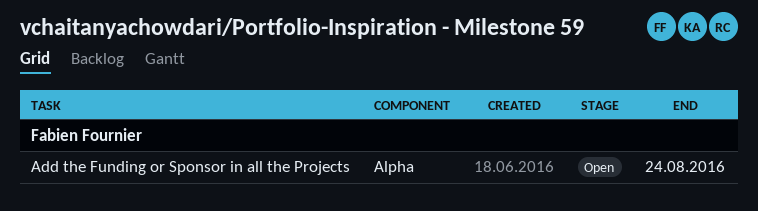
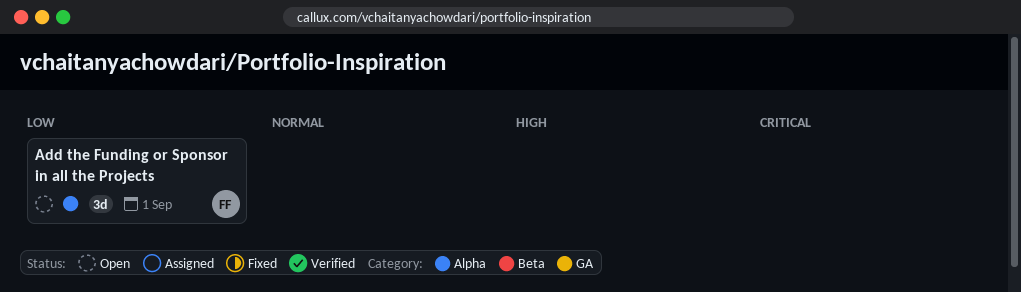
Add the Funding or Sponsor in all the Projects, due: Aug 24 -> Sep 1

